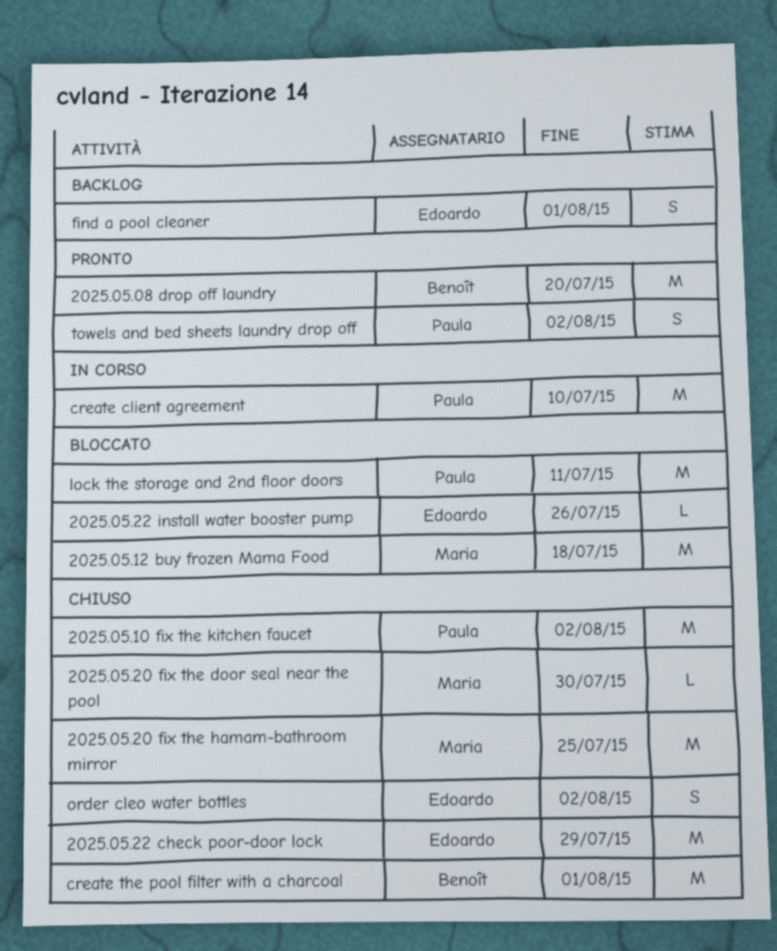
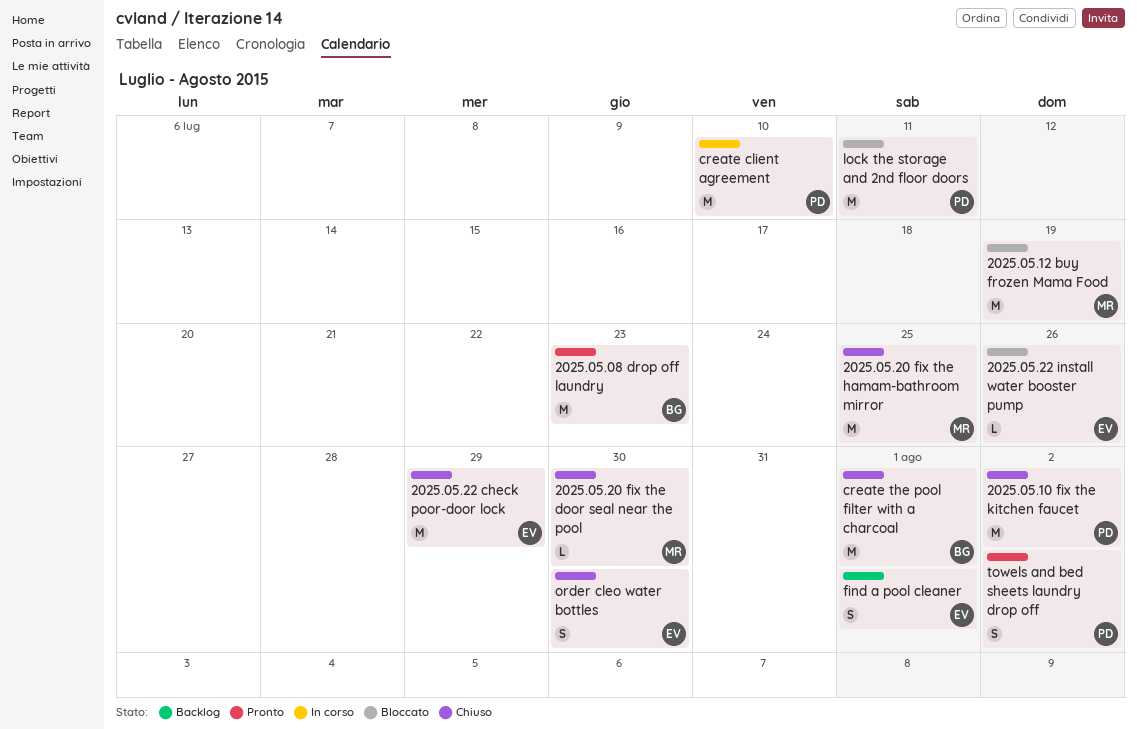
2025.05.08 drop off laundry, due: Jul 20 -> Jul 23
2025.05.12 buy frozen Mama Food, due: Jul 18 -> Jul 19
order cleo water bottles, due: Aug 2 -> Jul 30

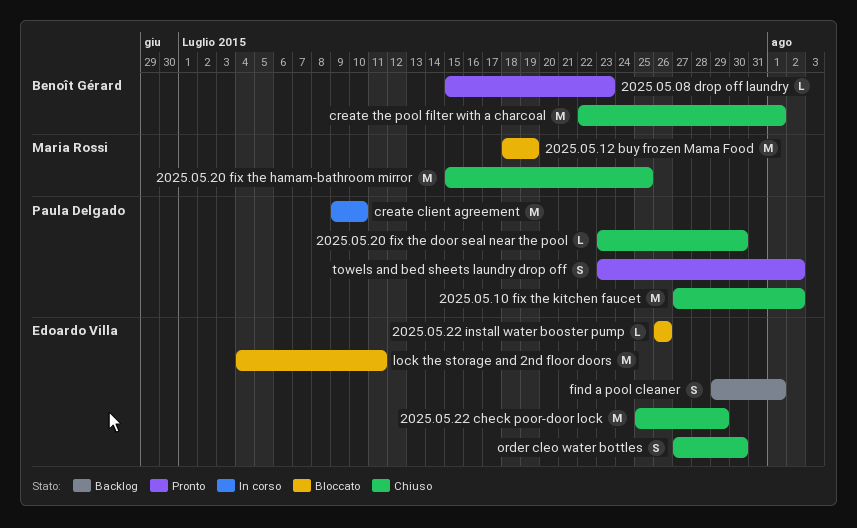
2025.05.08 drop off laundry, estimate: M -> L
2025.05.20 fix the door seal near the pool, owner: Maria Rossi -> Paula Delgado
lock the storage and 2nd floor doors, owner: Paula Delgado -> Edoardo Villa

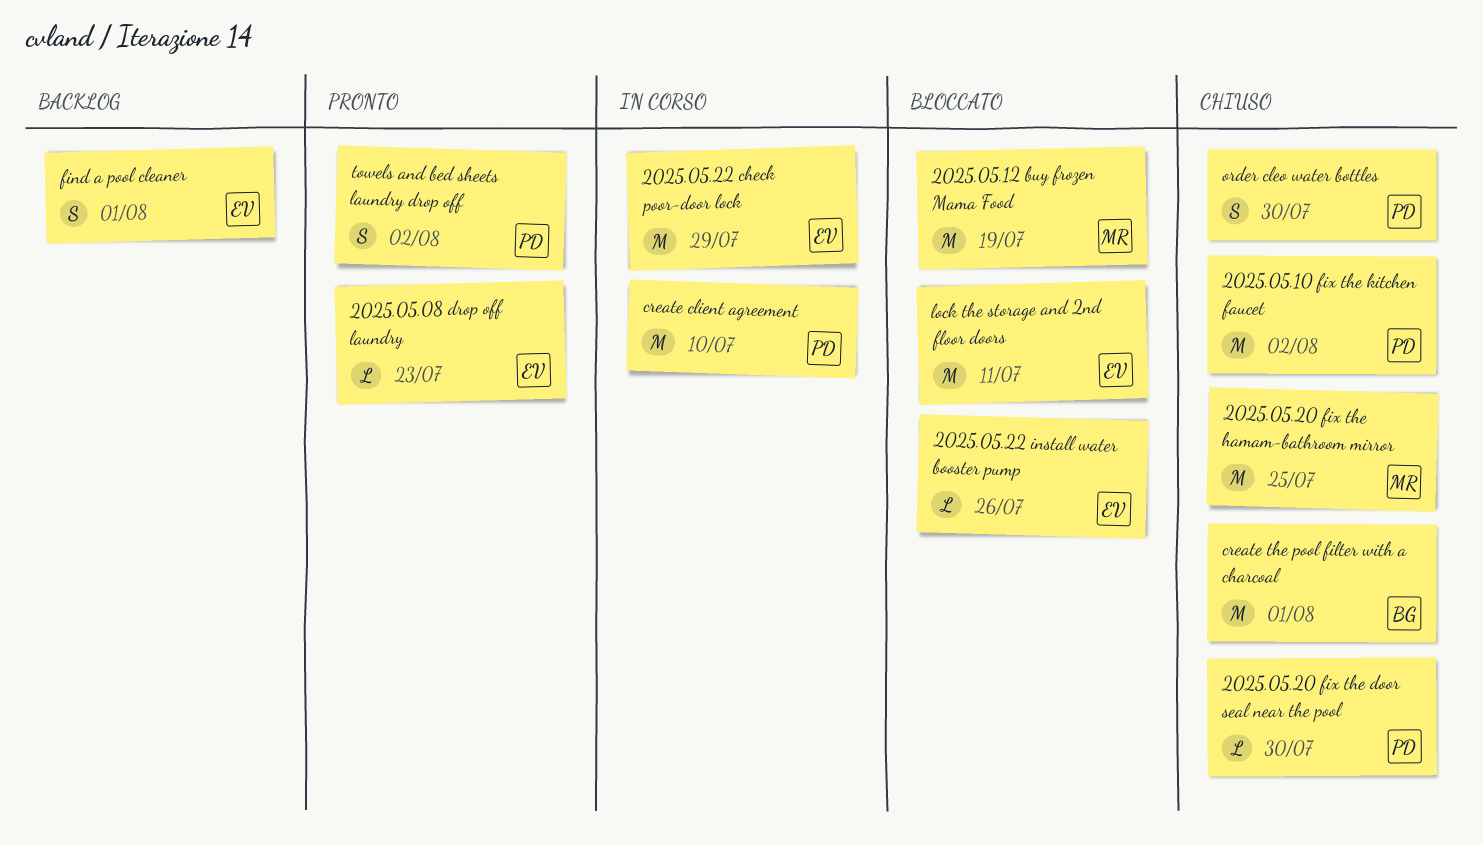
2025.05.08 drop off laundry, owner: Benoît Gérard -> Edoardo Villa
2025.05.22 check poor-door lock, status: Chiuso -> In corso
order cleo water bottles, owner: Edoardo Villa -> Paula Delgado

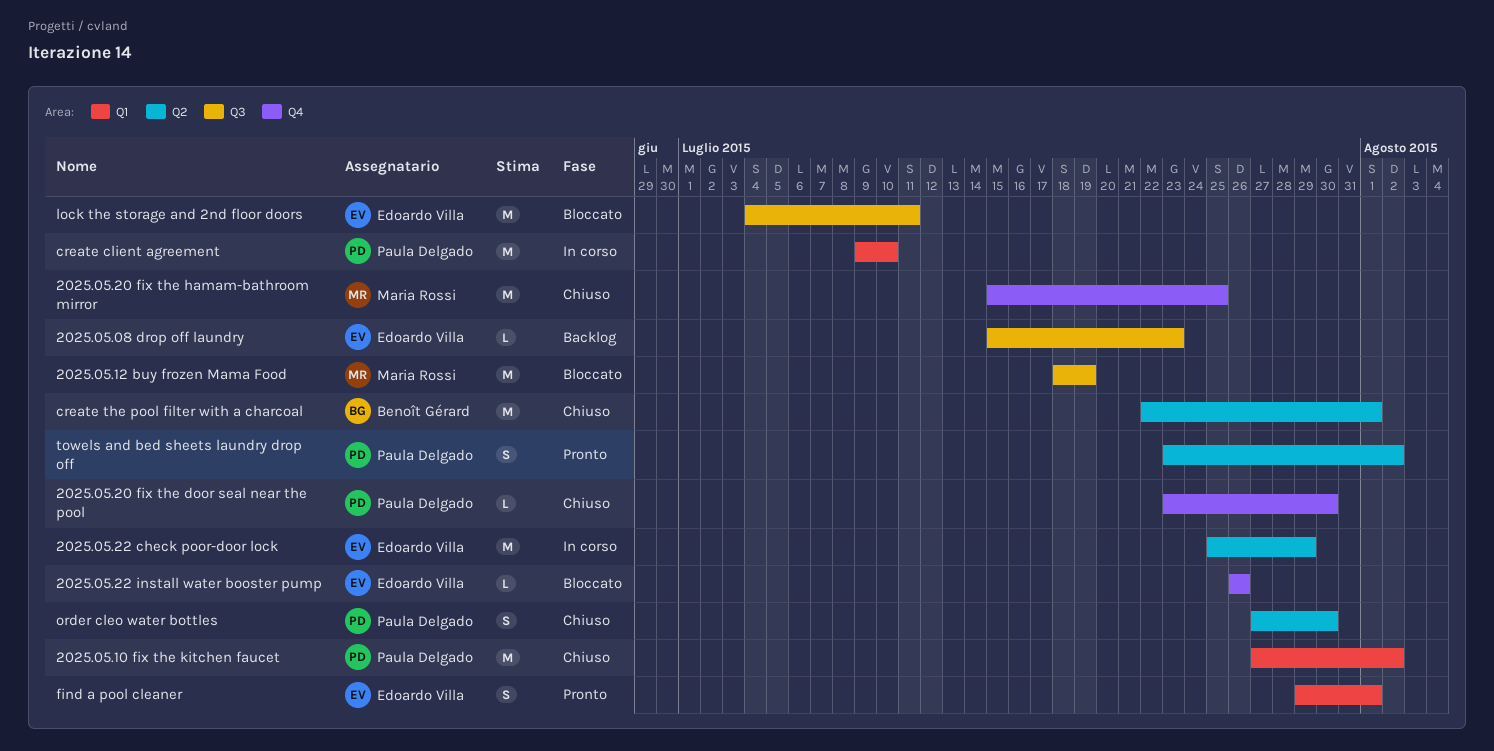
2025.05.08 drop off laundry, status: Pronto -> Backlog
find a pool cleaner, status: Backlog -> Pronto

